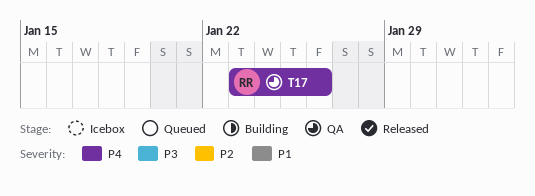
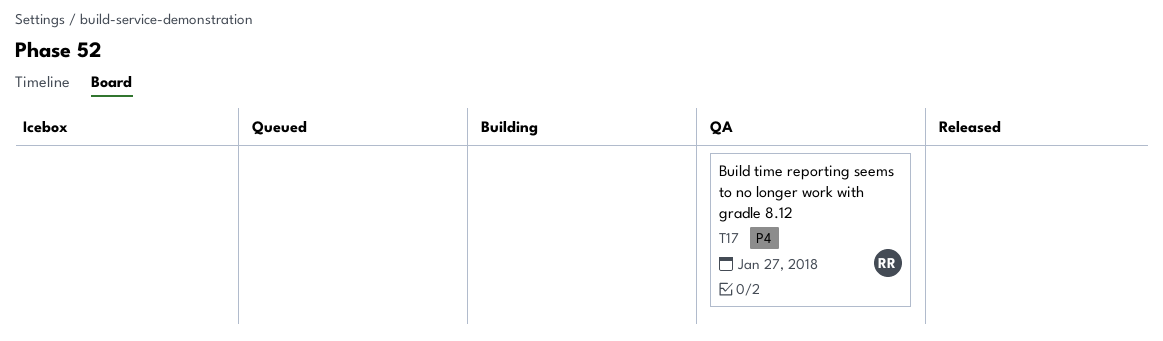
T17, due: Jan 26 -> Jan 27

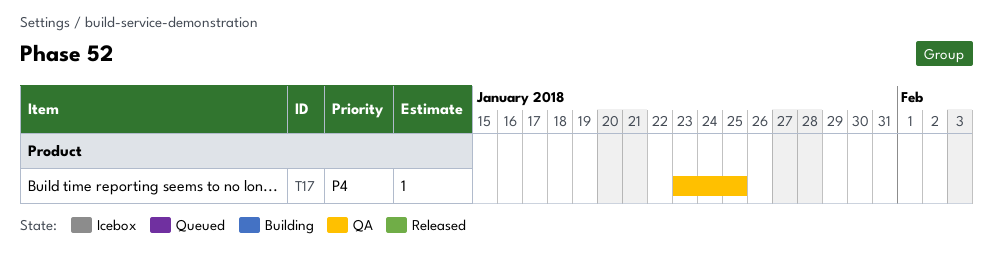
T17, due: Jan 27 -> Jan 25

